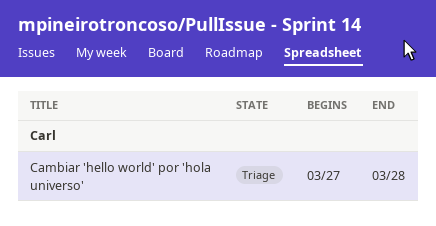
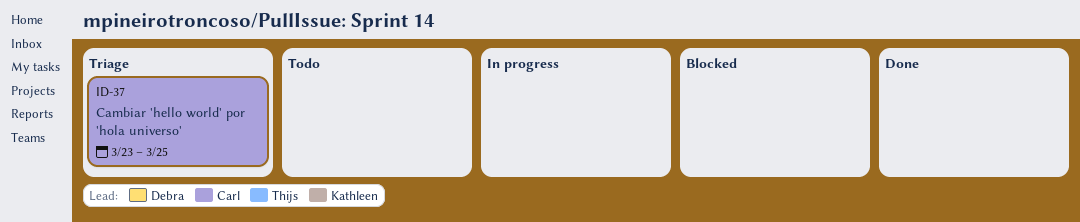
Cambiar 'hello world' por 'hola universo', start: Mar 27 -> Mar 23
Cambiar 'hello world' por 'hola universo', due: Mar 28 -> Mar 25

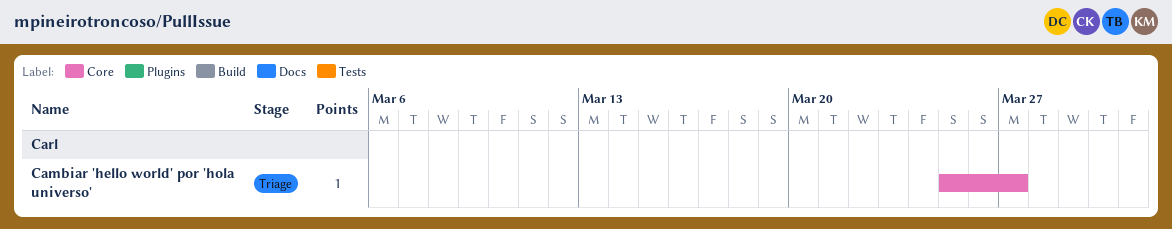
Cambiar 'hello world' por 'hola universo', start: Mar 23 -> Mar 25
Cambiar 'hello world' por 'hola universo', due: Mar 25 -> Mar 27

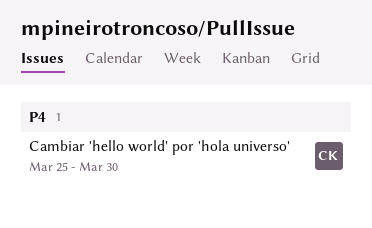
Cambiar 'hello world' por 'hola universo', due: Mar 27 -> Mar 30

